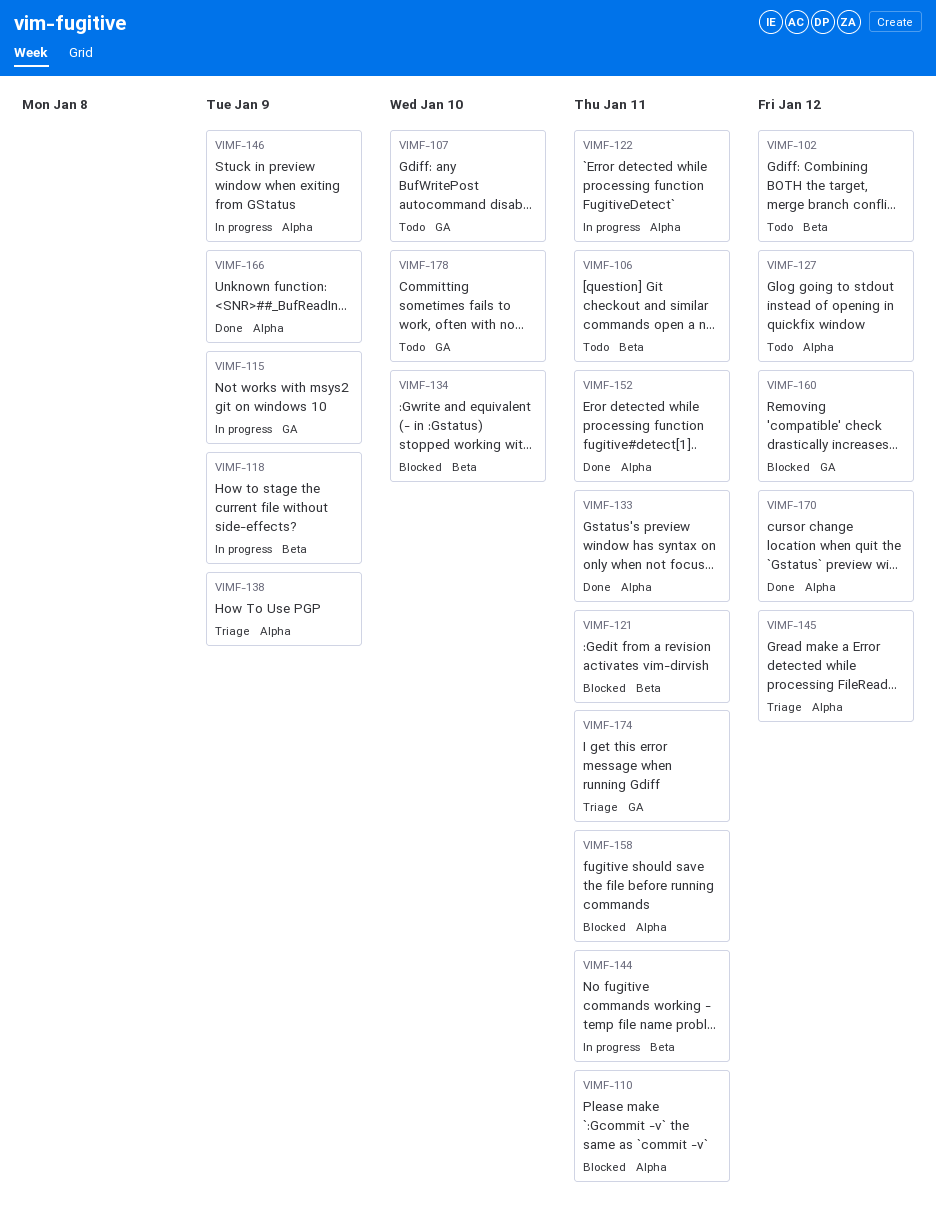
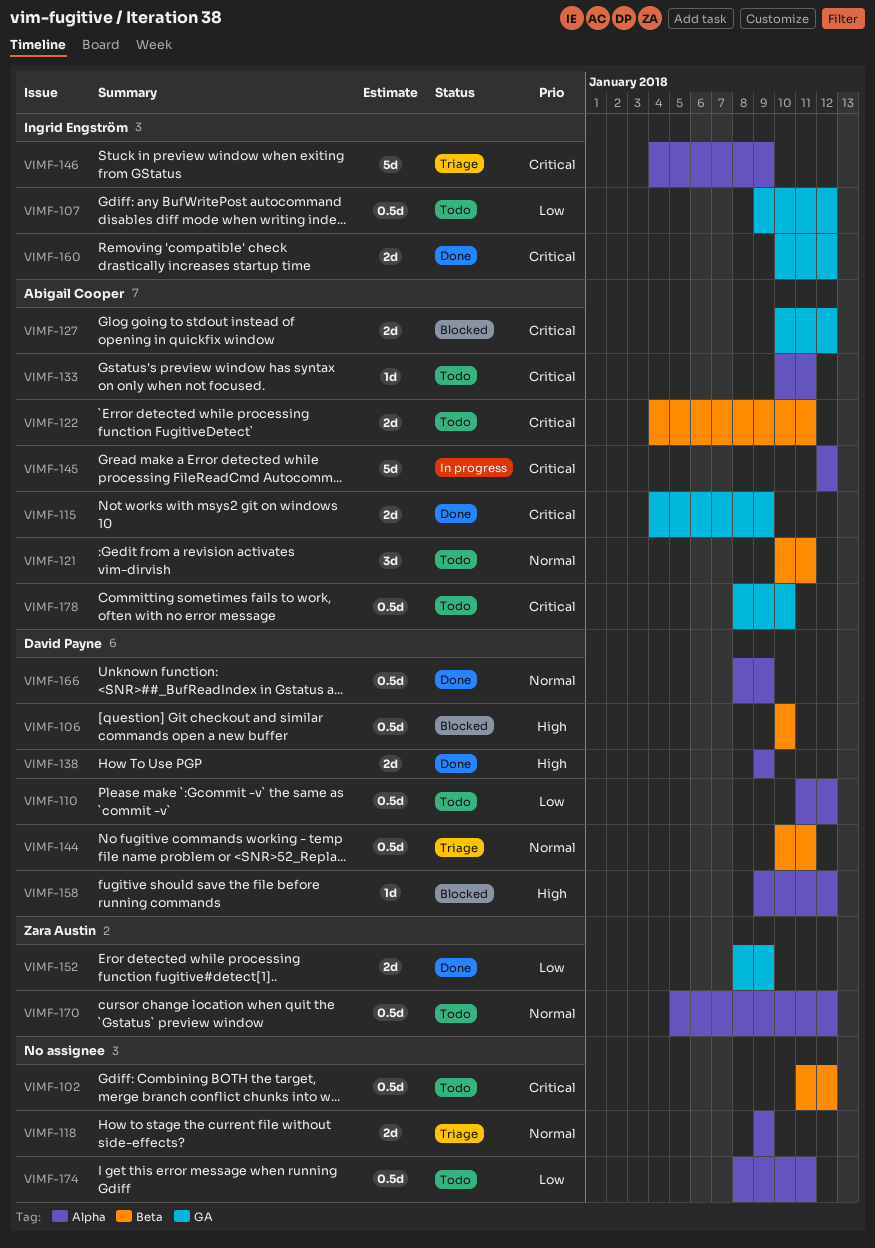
VIMF-106, status: Todo -> Blocked
VIMF-106, due: Jan 11 -> Jan 10
VIMF-107, due: Jan 10 -> Jan 12
VIMF-110, status: Blocked -> Todo
VIMF-110, due: Jan 11 -> Jan 12
VIMF-115, status: In progress -> Done
VIMF-118, status: In progress -> Triage
VIMF-118, label: Beta -> Alpha
VIMF-121, status: Blocked -> Todo
VIMF-122, status: In progress -> Todo
VIMF-122, label: Alpha -> Beta
VIMF-127, status: Todo -> Blocked
VIMF-127, label: Alpha -> GA
VIMF-133, status: Done -> Todo
VIMF-134: present -> none
VIMF-138, status: Triage -> Done
VIMF-144, status: In progress -> Triage
VIMF-145, status: Triage -> In progress
VIMF-146, status: In progress -> Triage
VIMF-152, label: Alpha -> GA
VIMF-152, due: Jan 11 -> Jan 9
VIMF-158, due: Jan 11 -> Jan 12
VIMF-160, status: Blocked -> Done
VIMF-170, status: Done -> Todo
VIMF-174, status: Triage -> Todo
VIMF-174, label: GA -> Alpha

